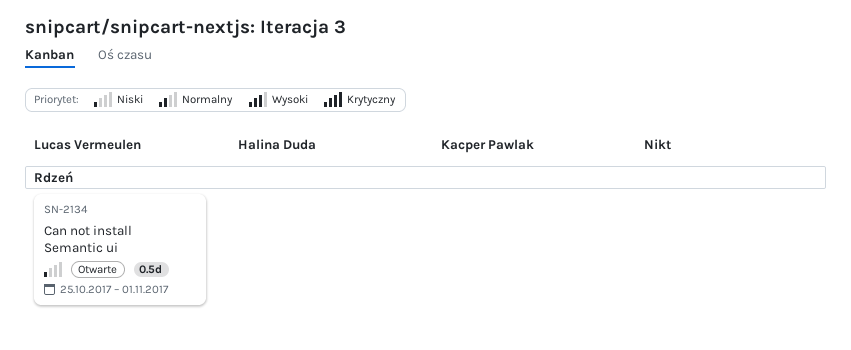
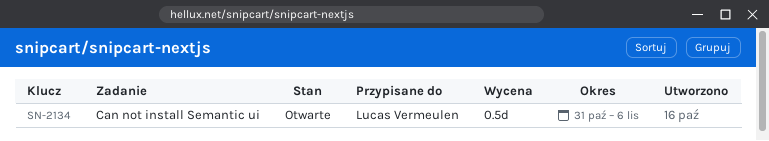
SN-2134, start: Oct 25 -> Oct 31
SN-2134, due: Nov 1 -> Nov 6

